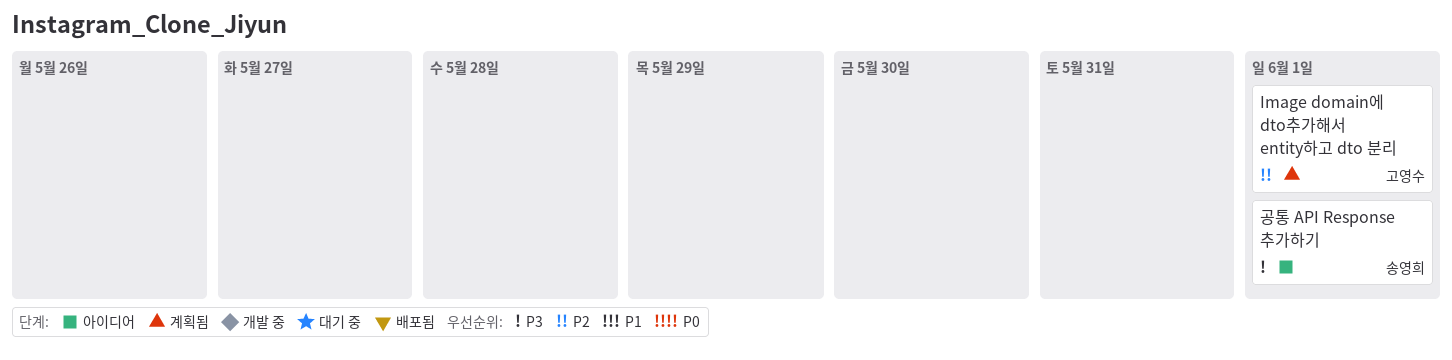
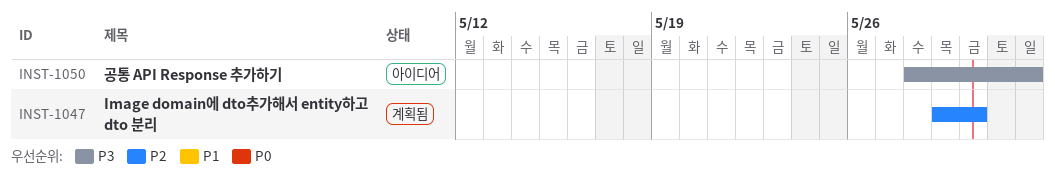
Image domain에 dto추가해서 entity하고 dto 분리, due: Jun 1 -> May 30

